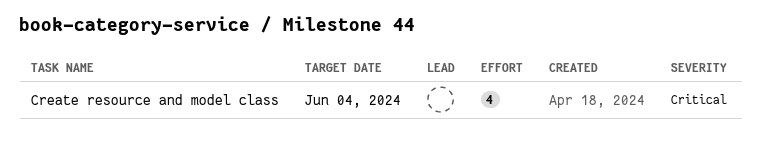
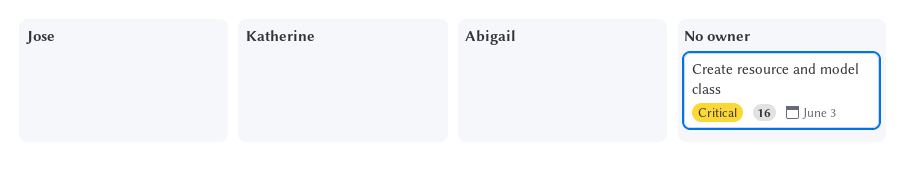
Create resource and model class, estimate: 4 -> 16
Create resource and model class, due: Jun 4 -> Jun 3

